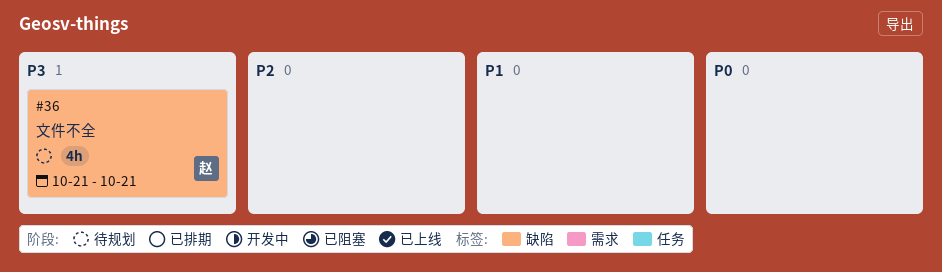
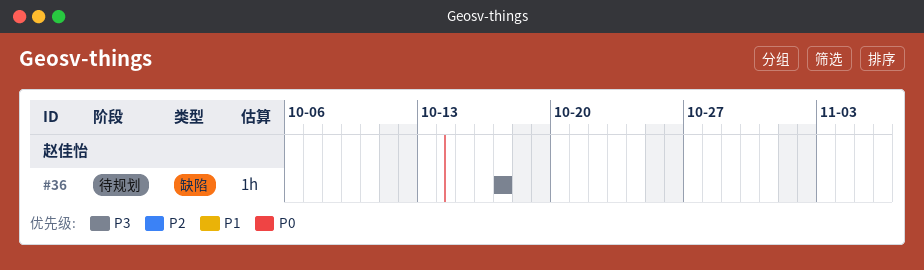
#36, estimate: 4h -> 1h
#36, start: Oct 21 -> Oct 17
#36, due: Oct 21 -> Oct 17

